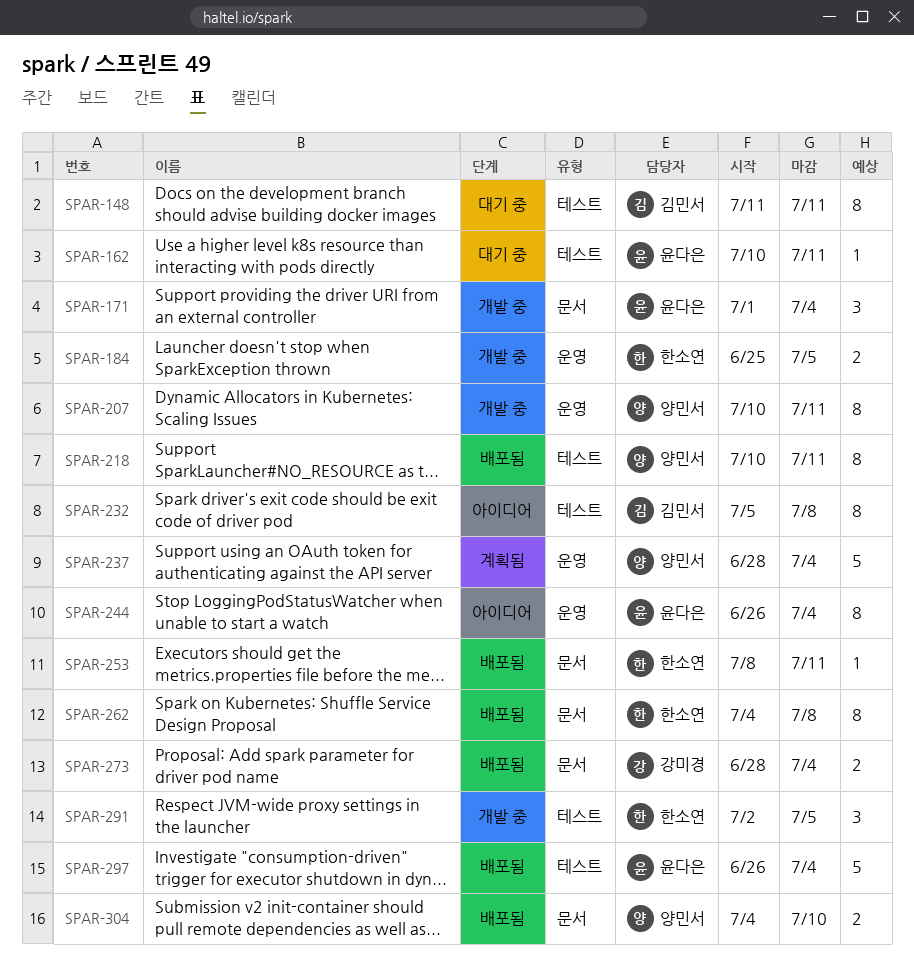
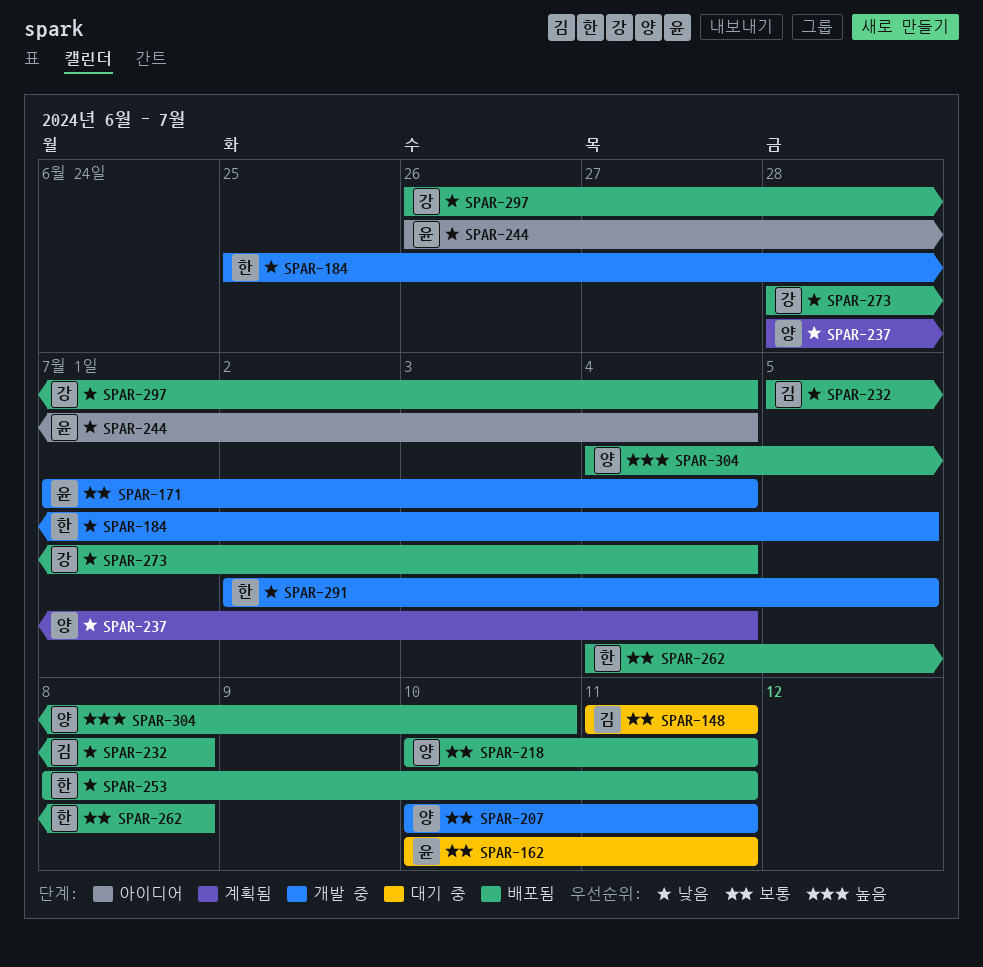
SPAR-232, status: 아이디어 -> 배포됨
SPAR-297, owner: 윤다은 -> 강미경

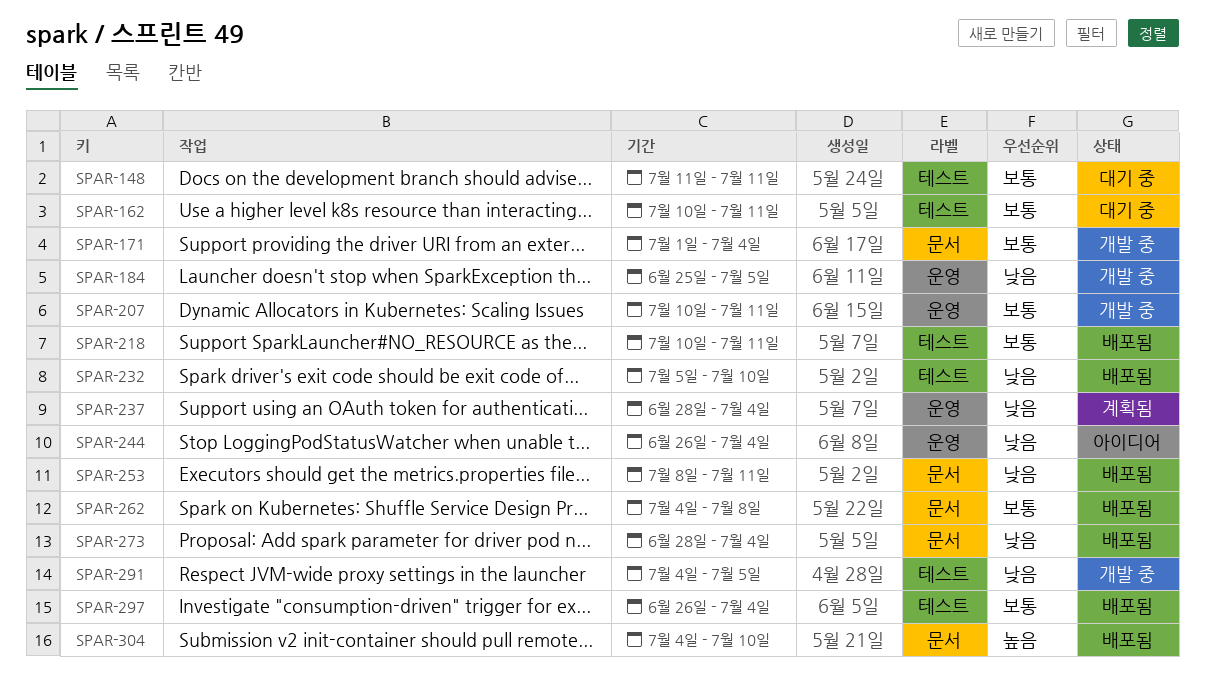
SPAR-232, due: Jul 8 -> Jul 10
SPAR-291, start: Jul 2 -> Jul 4
SPAR-297, priority: 낮음 -> 보통

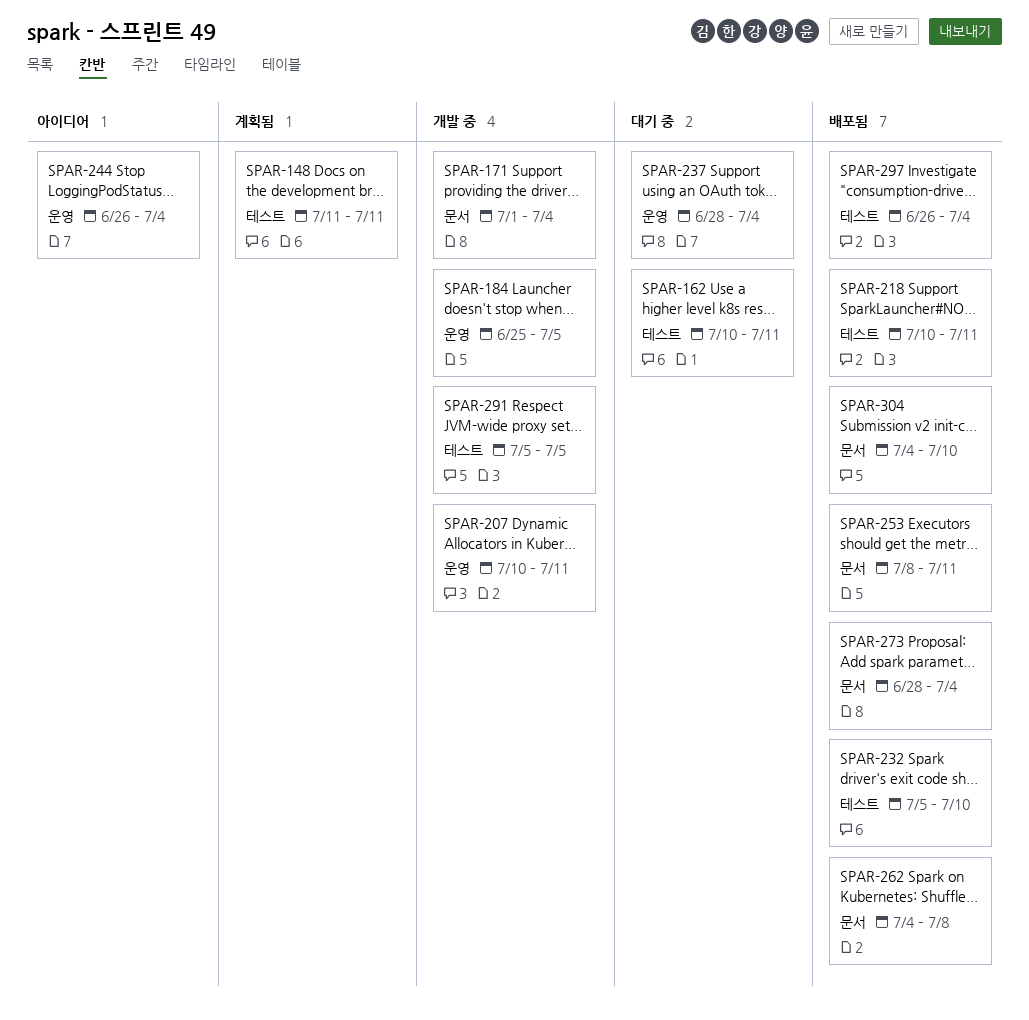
SPAR-148, status: 대기 중 -> 계획됨
SPAR-237, status: 계획됨 -> 대기 중
SPAR-291, start: Jul 4 -> Jul 5

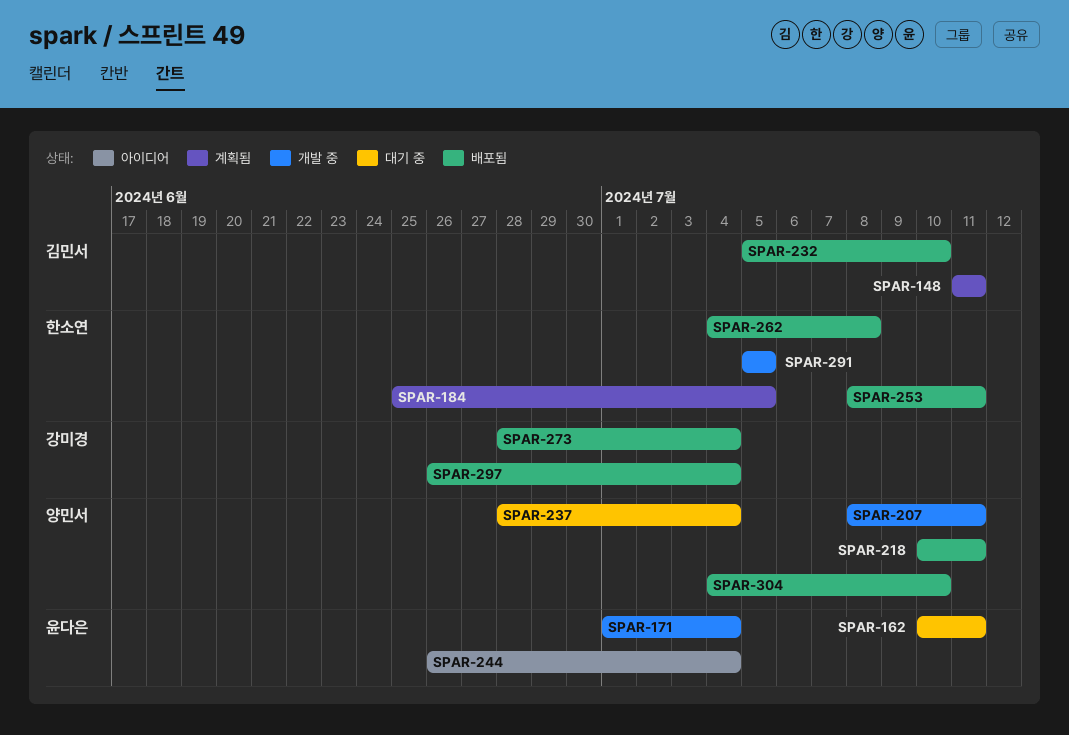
SPAR-184, status: 개발 중 -> 계획됨
SPAR-207, start: Jul 10 -> Jul 8

